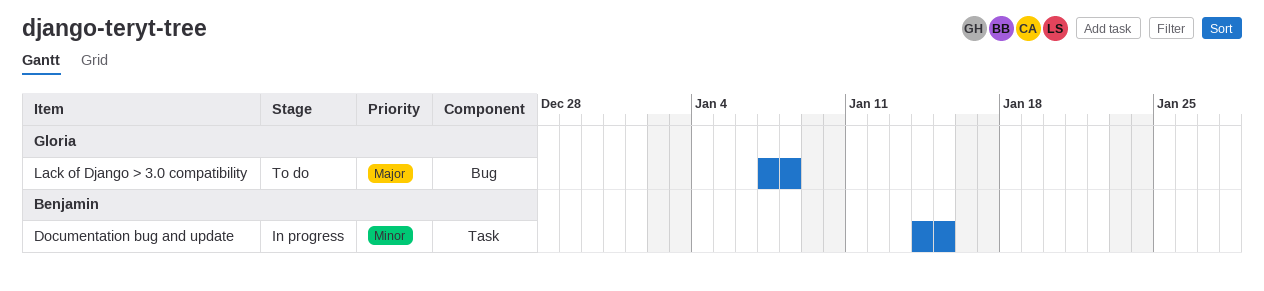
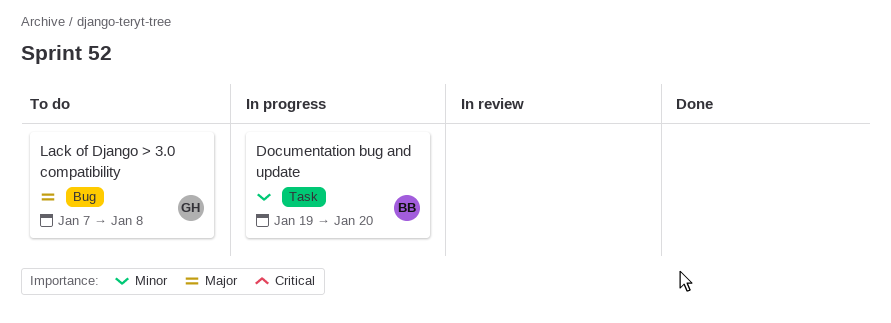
Documentation bug and update, start: Jan 14 -> Jan 19
Documentation bug and update, due: Jan 15 -> Jan 20

